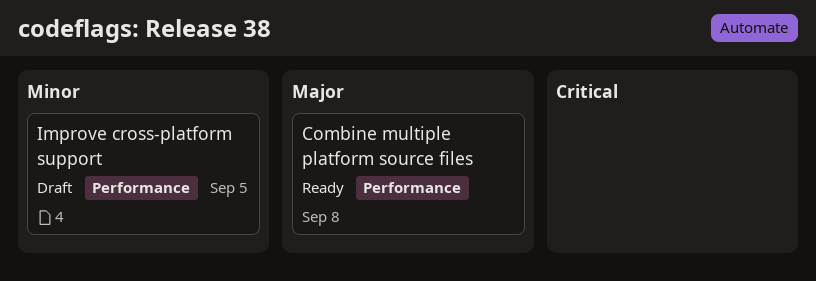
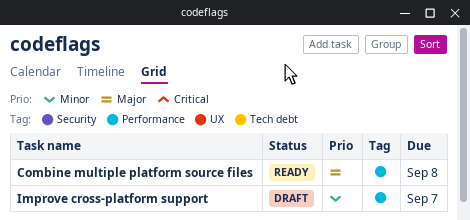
Improve cross-platform support, due: Sep 5 -> Sep 7

